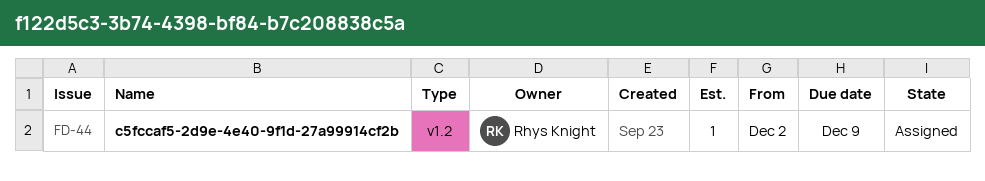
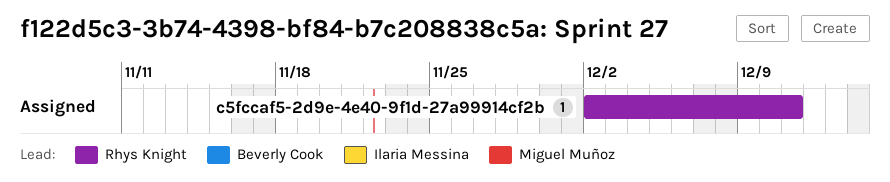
c5fccaf5-2d9e-4e40-9f1d-27a99914cf2b, due: Dec 9 -> Dec 11

